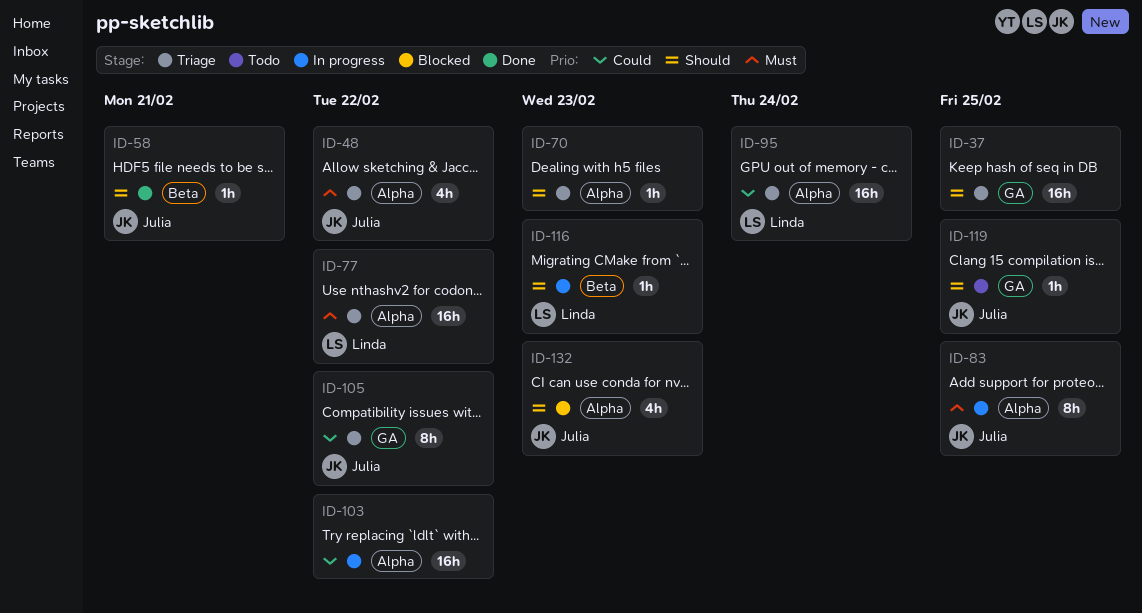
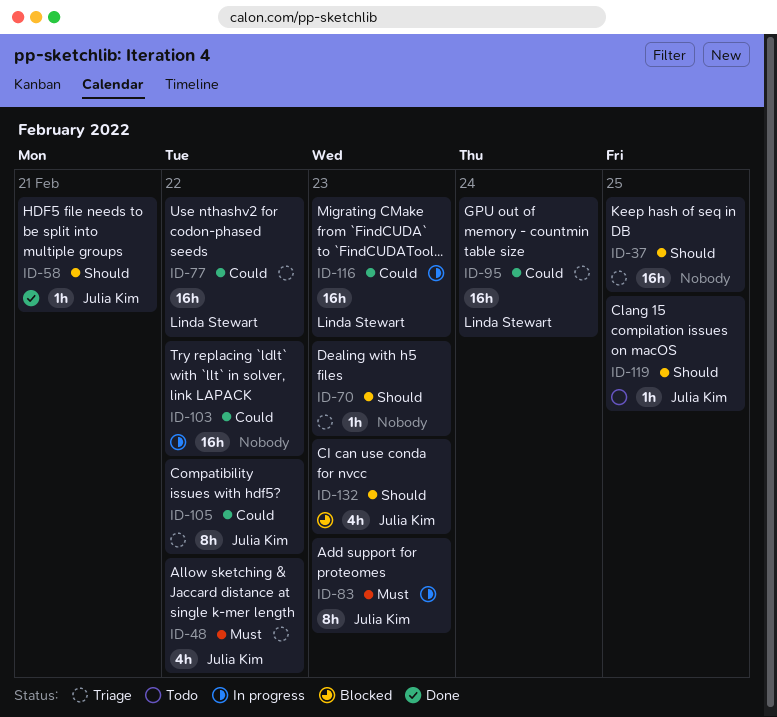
ID-77, priority: Must -> Could
ID-83, due: Feb 25 -> Feb 23
ID-116, priority: Should -> Could
ID-116, estimate: 1h -> 16h

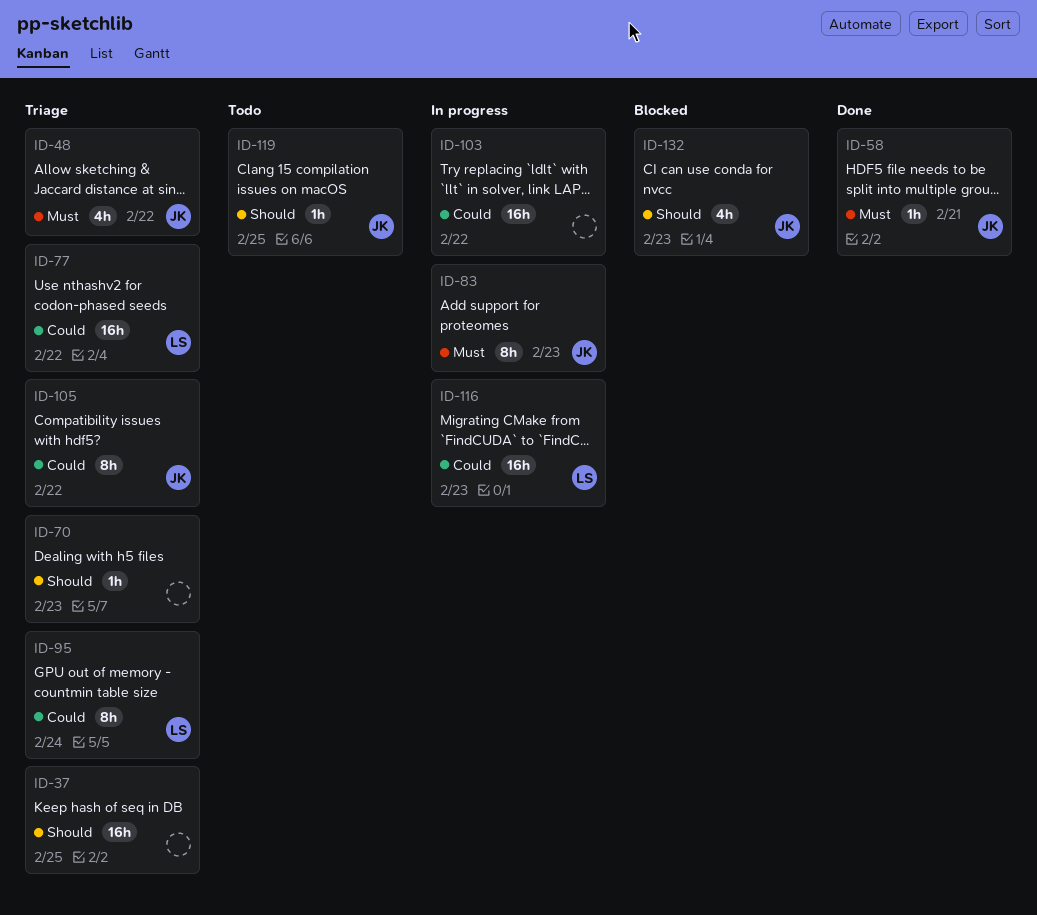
ID-58, priority: Should -> Must
ID-95, estimate: 16h -> 8h

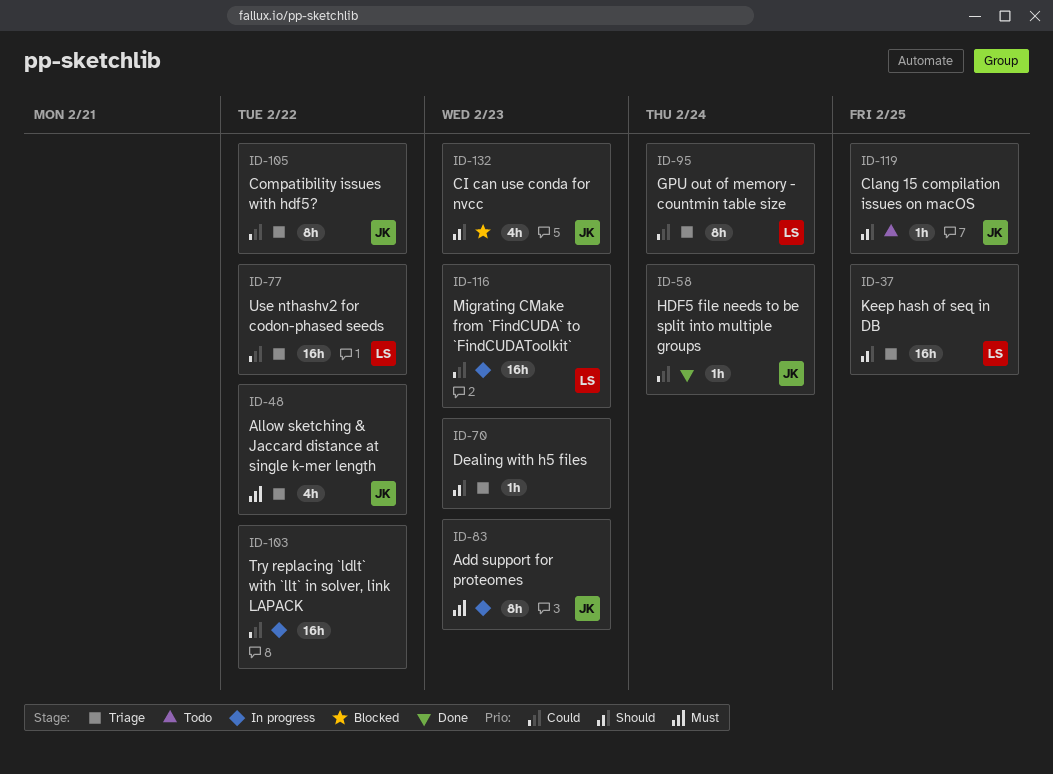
ID-37, owner: none -> LS
ID-58, priority: Must -> Could
ID-58, due: Feb 21 -> Feb 24

